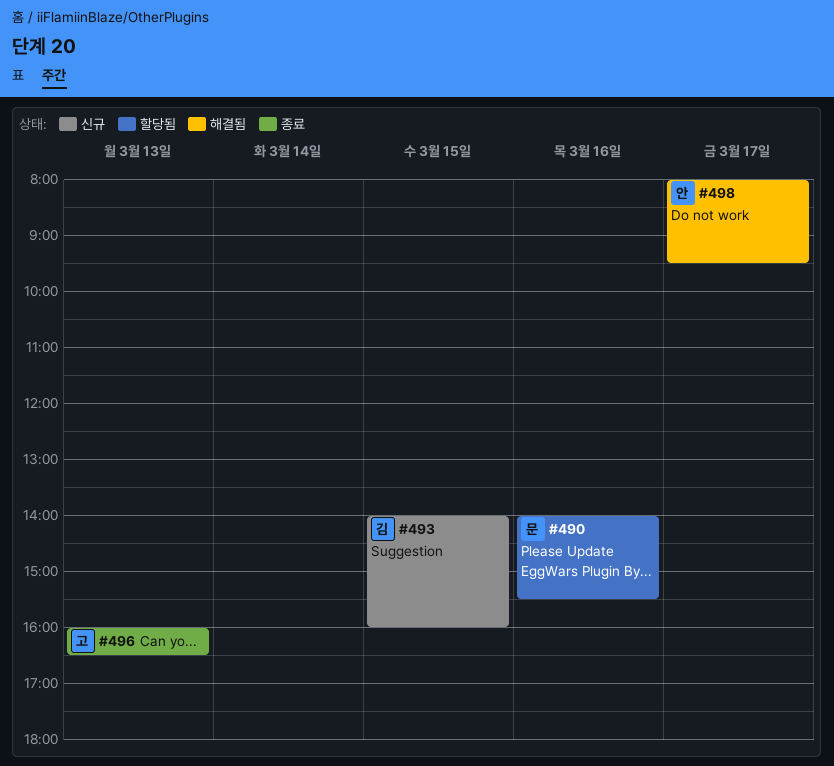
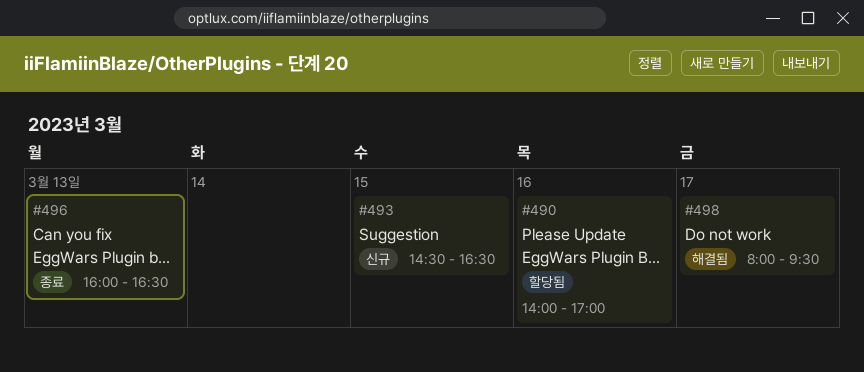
#490, ends: 15:30 -> 17:00
#493, begins: 14:00 -> 14:30
#493, ends: 16:00 -> 16:30

